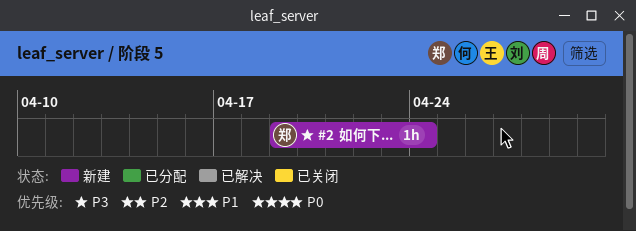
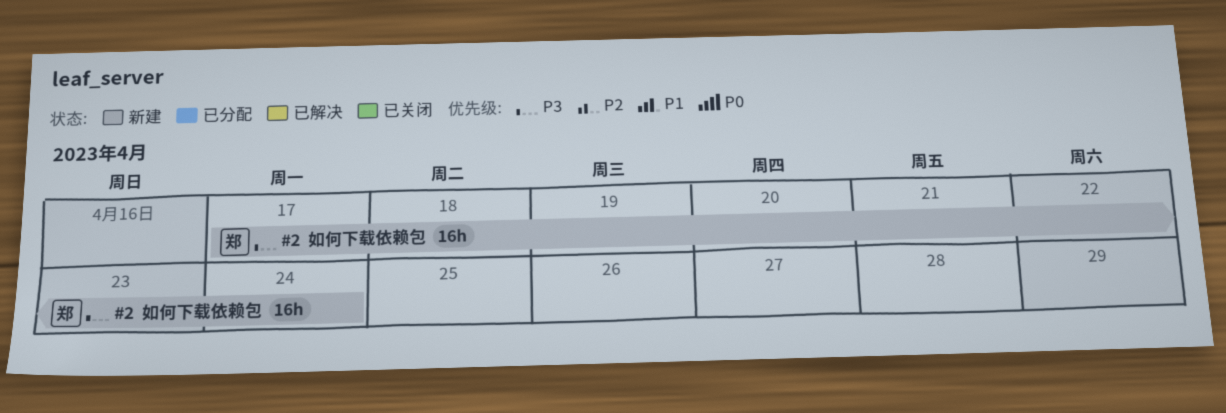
#2, estimate: 1h -> 16h
#2, start: Apr 19 -> Apr 17

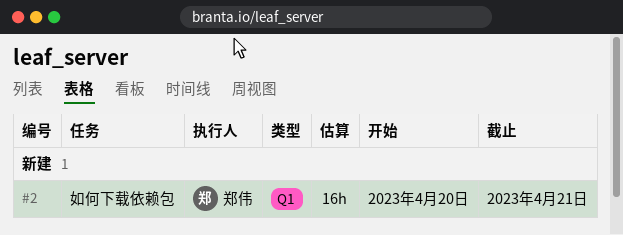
#2, start: Apr 17 -> Apr 20
#2, due: Apr 24 -> Apr 21

